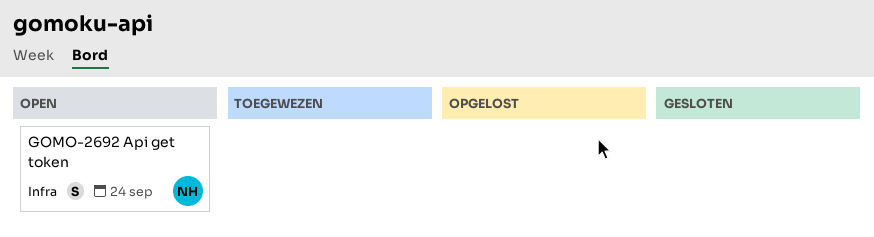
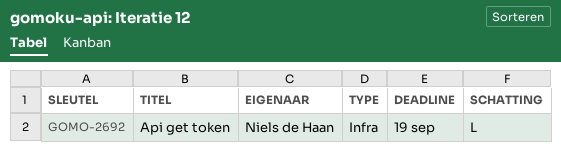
GOMO-2692, estimate: S -> L
GOMO-2692, due: Sep 24 -> Sep 19

